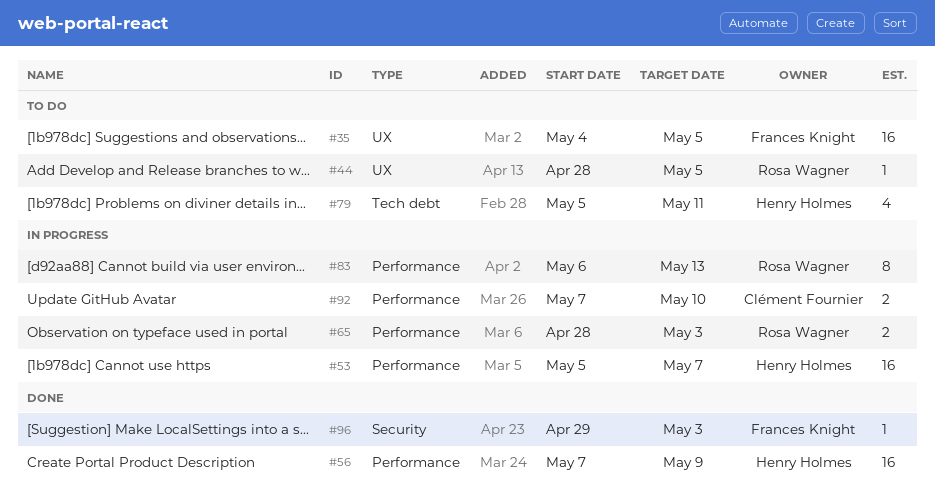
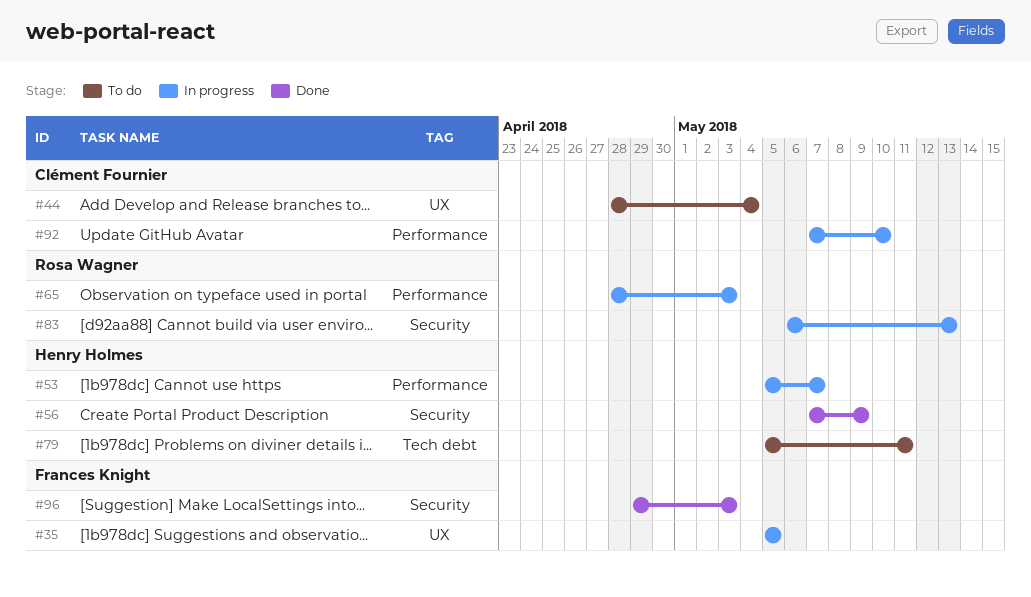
#35, status: To do -> In progress
#35, start: May 4 -> May 5
#44, owner: Rosa Wagner -> Clément Fournier
#44, due: May 5 -> May 4
#56, label: Performance -> Security
#83, label: Performance -> Security

